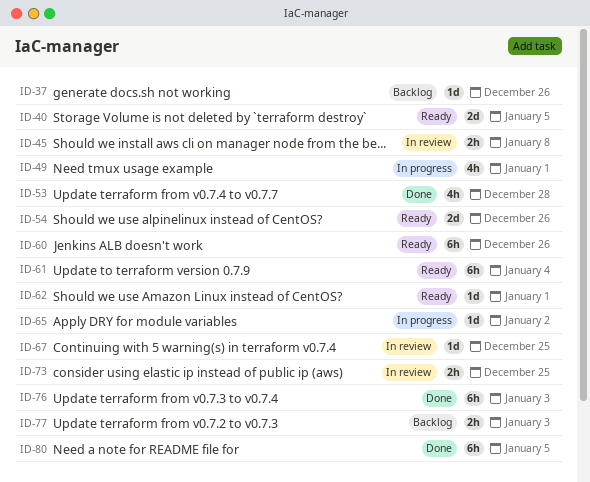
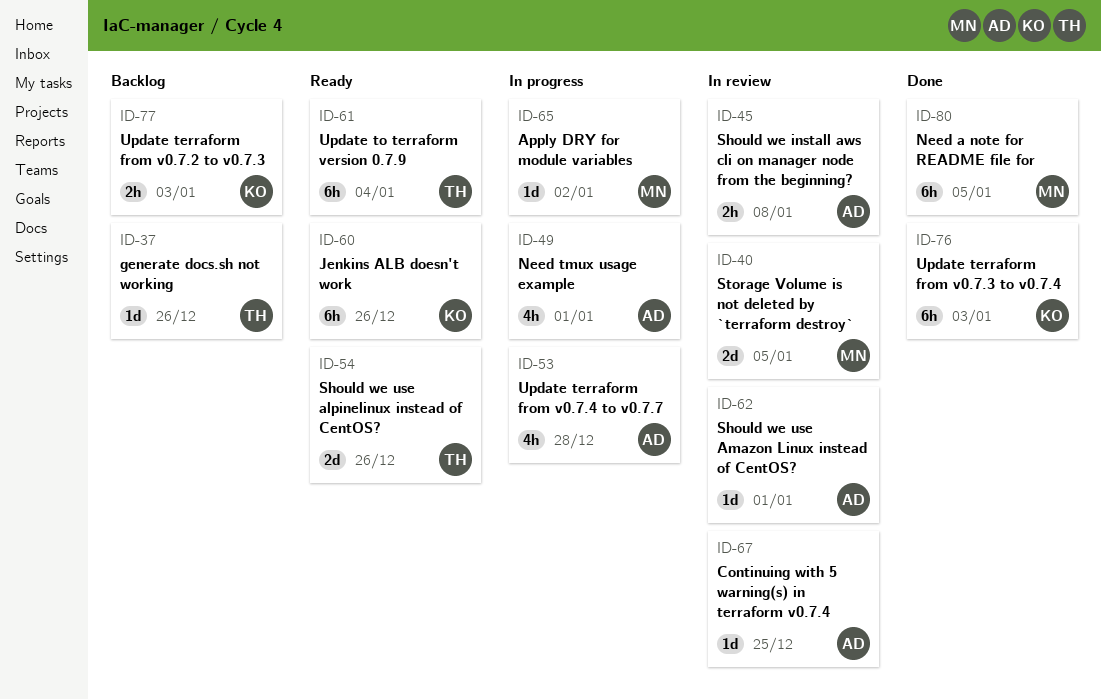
ID-40, status: Ready -> In review
ID-53, status: Done -> In progress
ID-62, status: Ready -> In review
ID-73: present -> none

